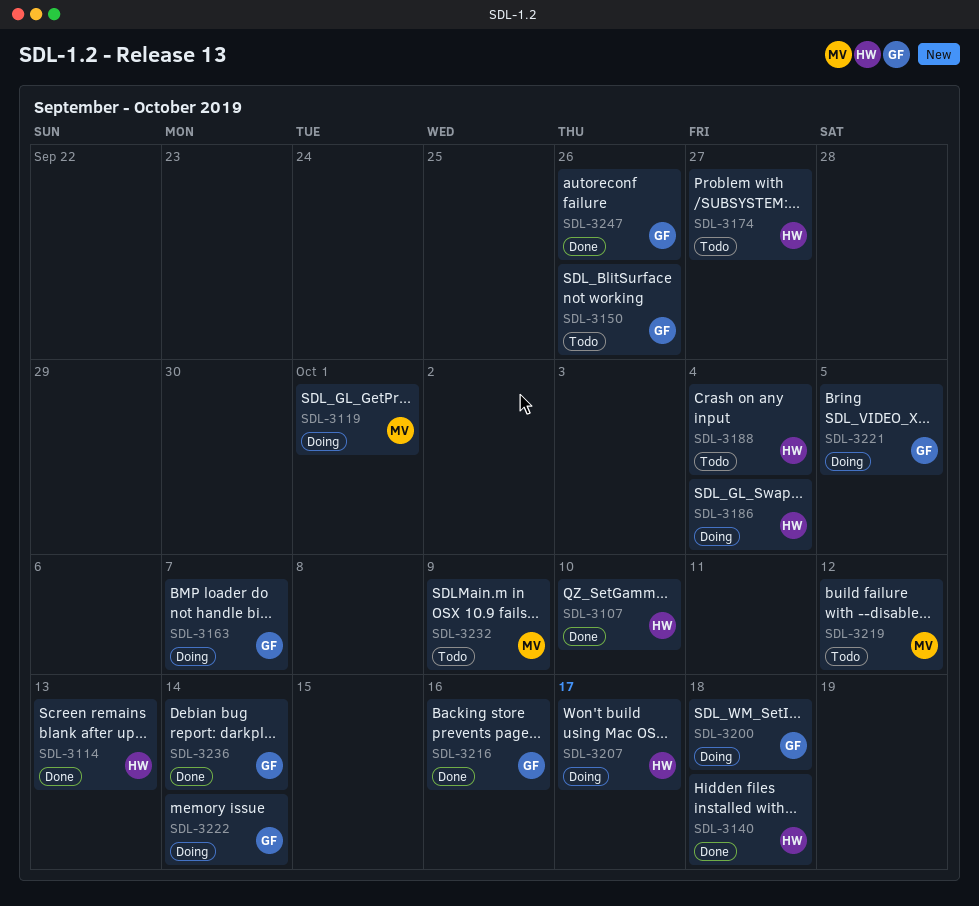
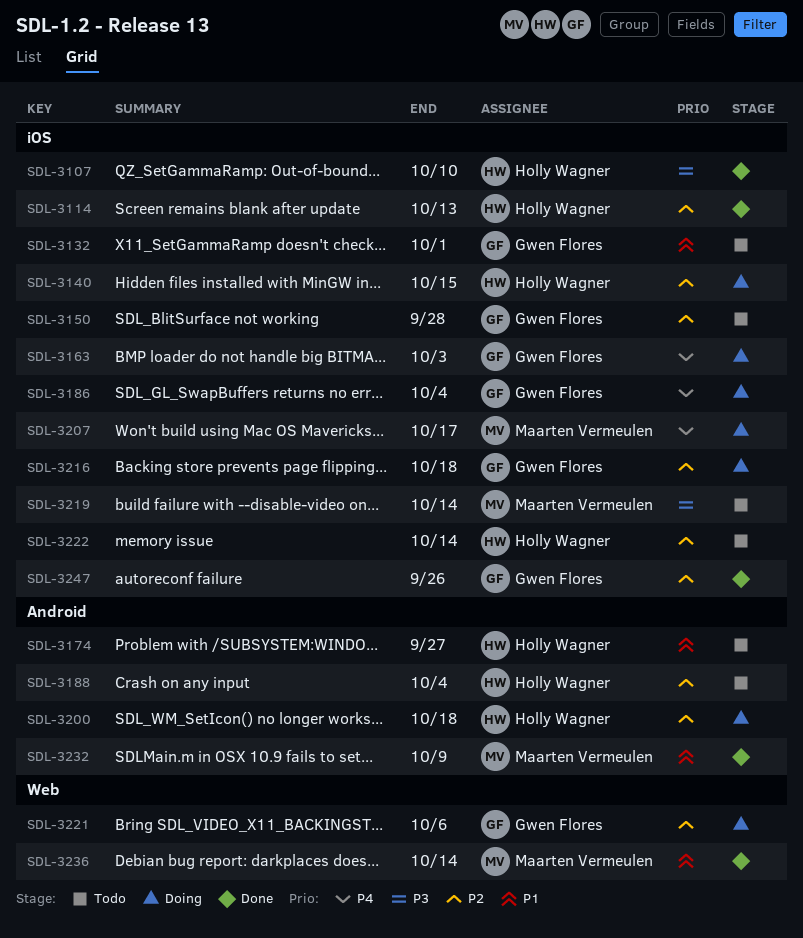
SDL-3119: present -> none
SDL-3132: none -> present
SDL-3140, status: Done -> Doing
SDL-3140, due: Oct 18 -> Oct 15
SDL-3150, due: Sep 26 -> Sep 28
SDL-3163, due: Oct 7 -> Oct 3
SDL-3186, owner: Holly Wagner -> Gwen Flores
SDL-3200, owner: Gwen Flores -> Holly Wagner
SDL-3207, owner: Holly Wagner -> Maarten Vermeulen
SDL-3216, status: Done -> Doing
SDL-3216, due: Oct 16 -> Oct 18
SDL-3219, due: Oct 12 -> Oct 14
SDL-3221, due: Oct 5 -> Oct 6
SDL-3222, status: Doing -> Todo
SDL-3222, owner: Gwen Flores -> Holly Wagner
SDL-3232, status: Todo -> Done
SDL-3236, owner: Gwen Flores -> Maarten Vermeulen

